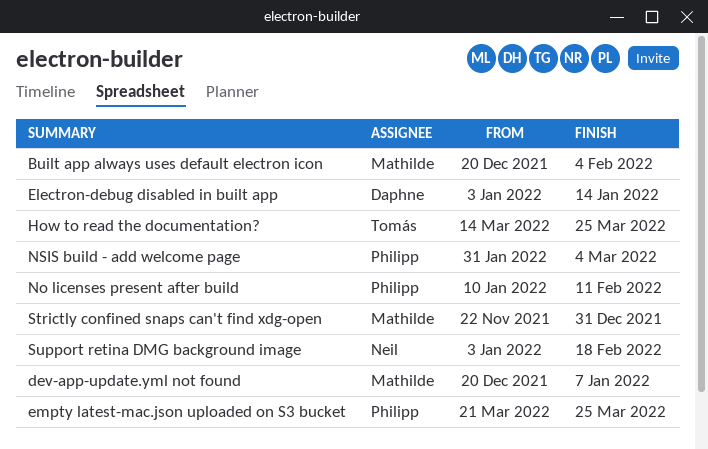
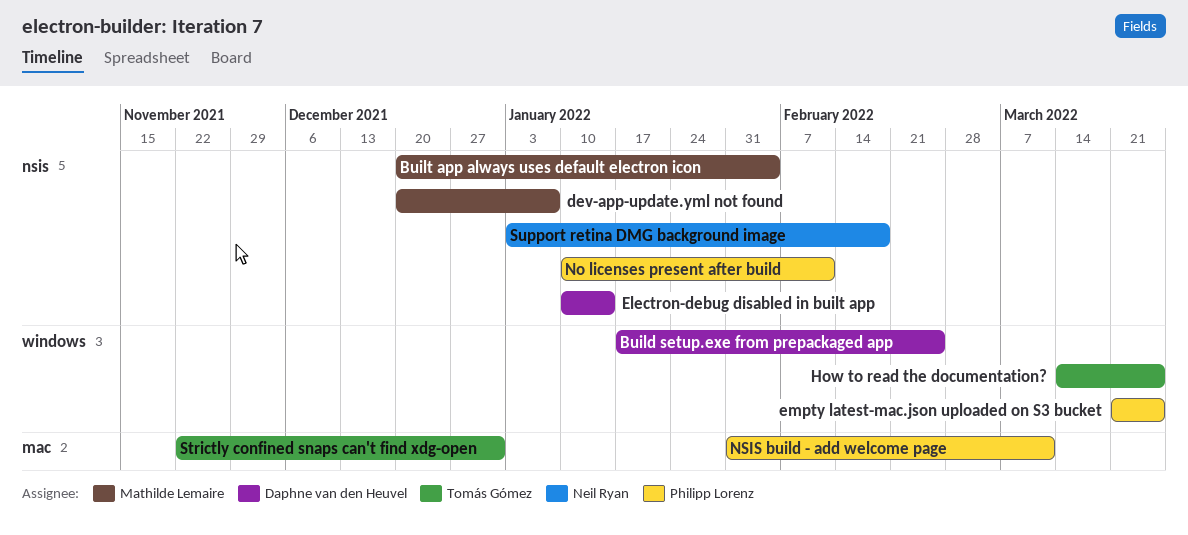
Build setup.exe from prepackaged app: none -> present
Electron-debug disabled in built app, start: Jan 3 -> Jan 10
NSIS build - add welcome page, due: Mar 4 -> Mar 11
Strictly confined snaps can't find xdg-open, owner: Mathilde Lemaire -> Tomás Gómez

